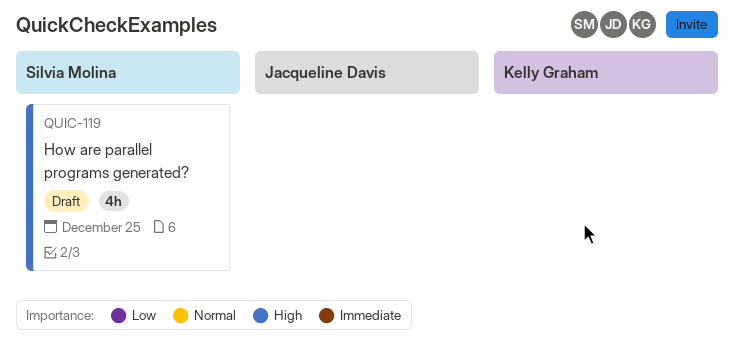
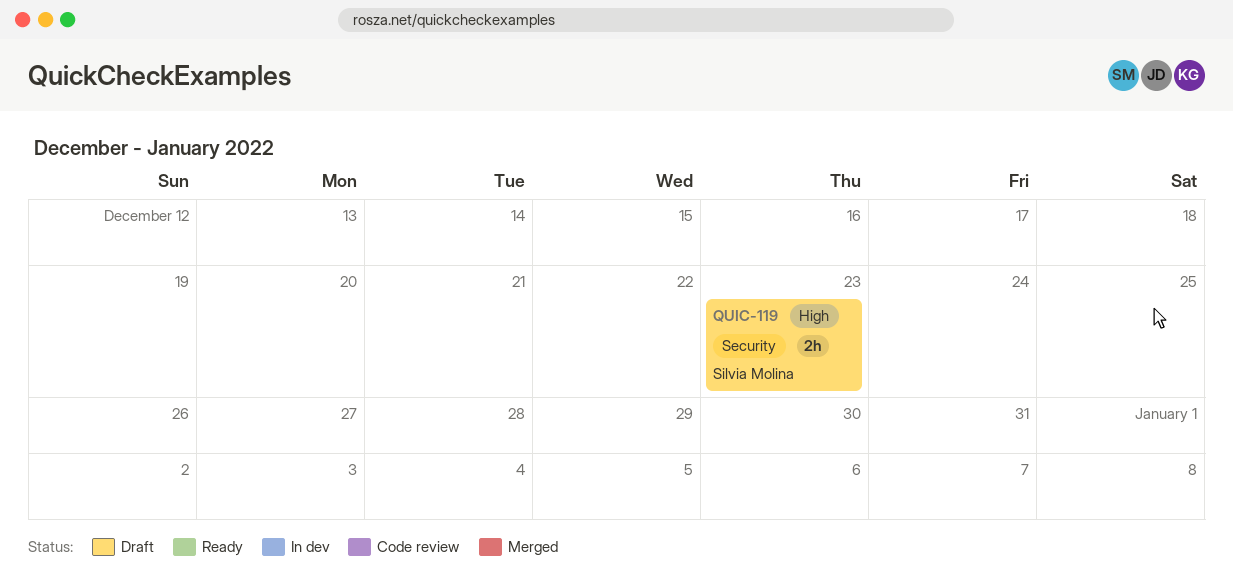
QUIC-119, estimate: 4h -> 2h
QUIC-119, due: Dec 25 -> Dec 23

